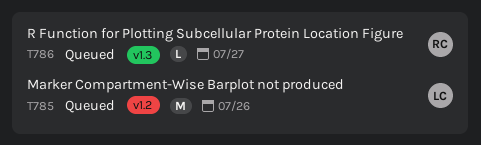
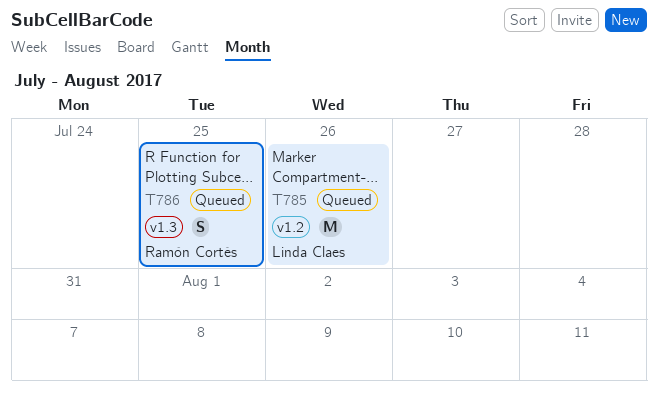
T786, estimate: L -> S
T786, due: Jul 27 -> Jul 25

